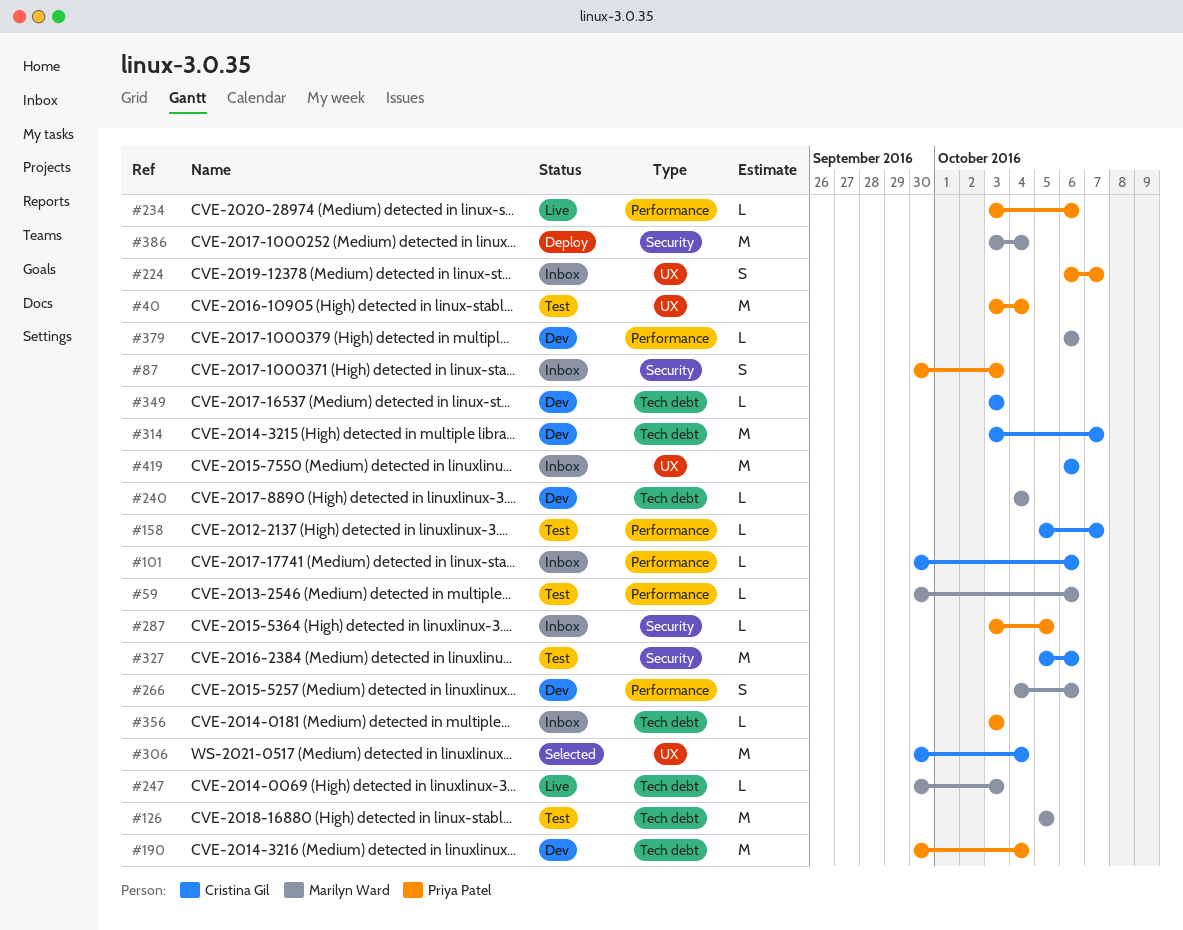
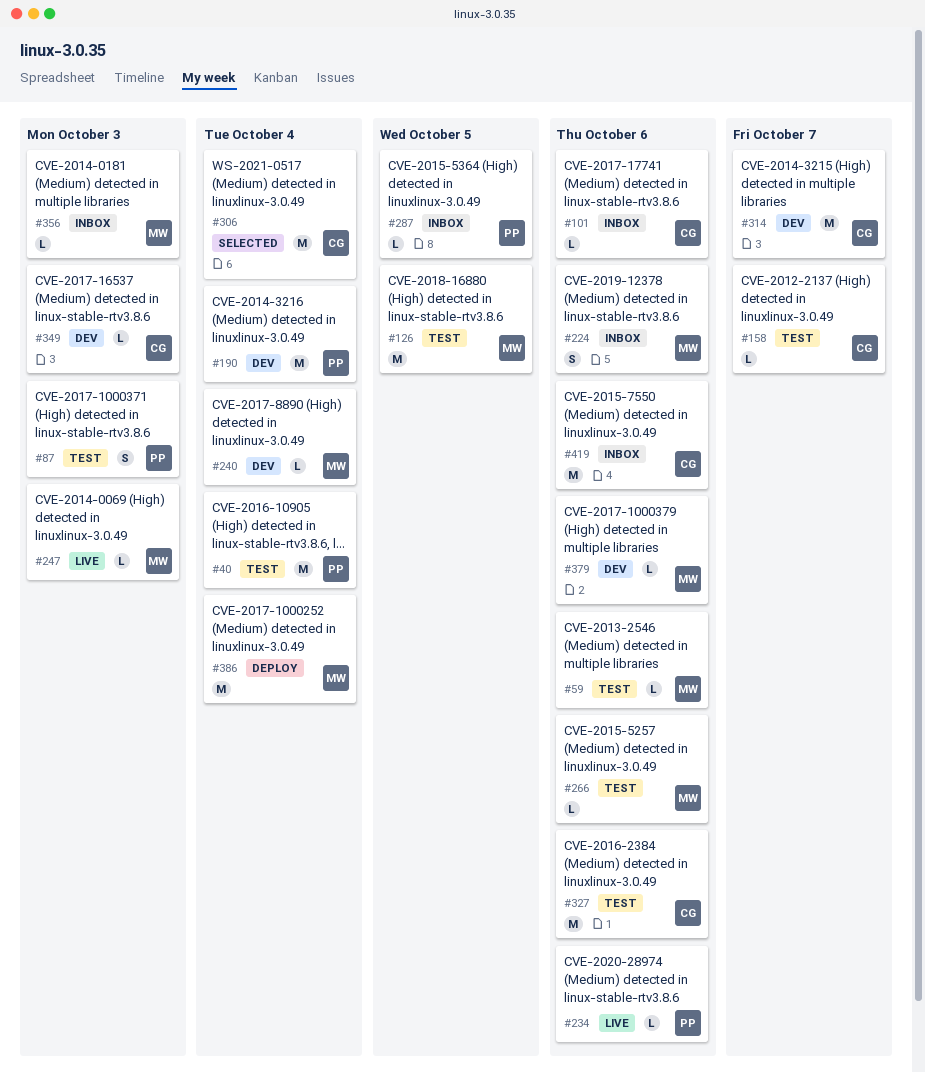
#87, status: Inbox -> Test
#224, owner: Priya Patel -> Marilyn Ward
#224, due: Oct 7 -> Oct 6
#266, status: Dev -> Test
#266, estimate: S -> L
#356, owner: Priya Patel -> Marilyn Ward

